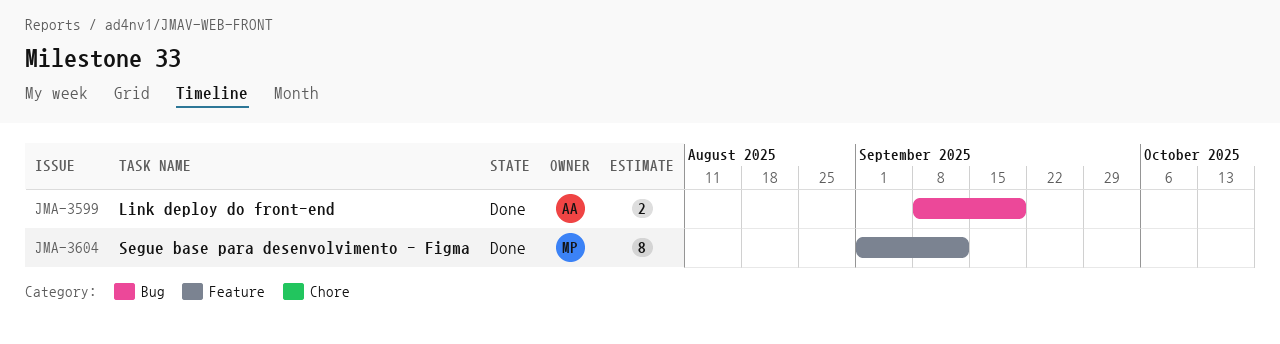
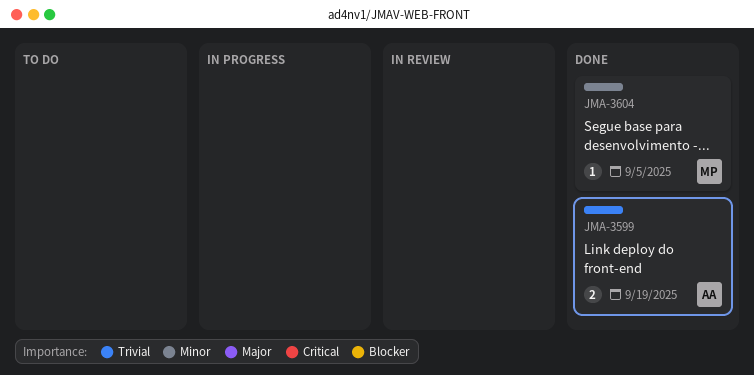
JMA-3604, estimate: 8 -> 1
JMA-3604, due: Sep 12 -> Sep 5

